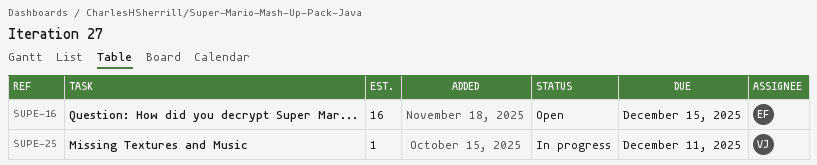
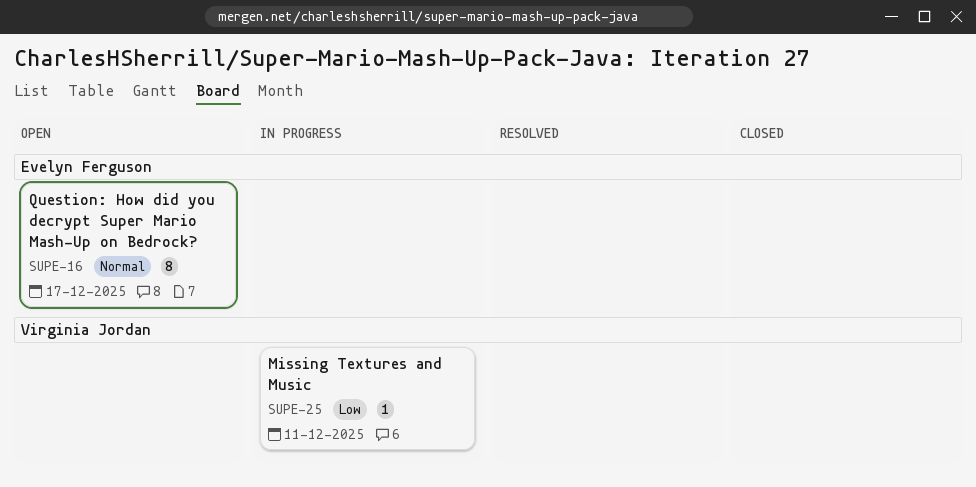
SUPE-16, estimate: 16 -> 8
SUPE-16, due: Dec 15 -> Dec 17

